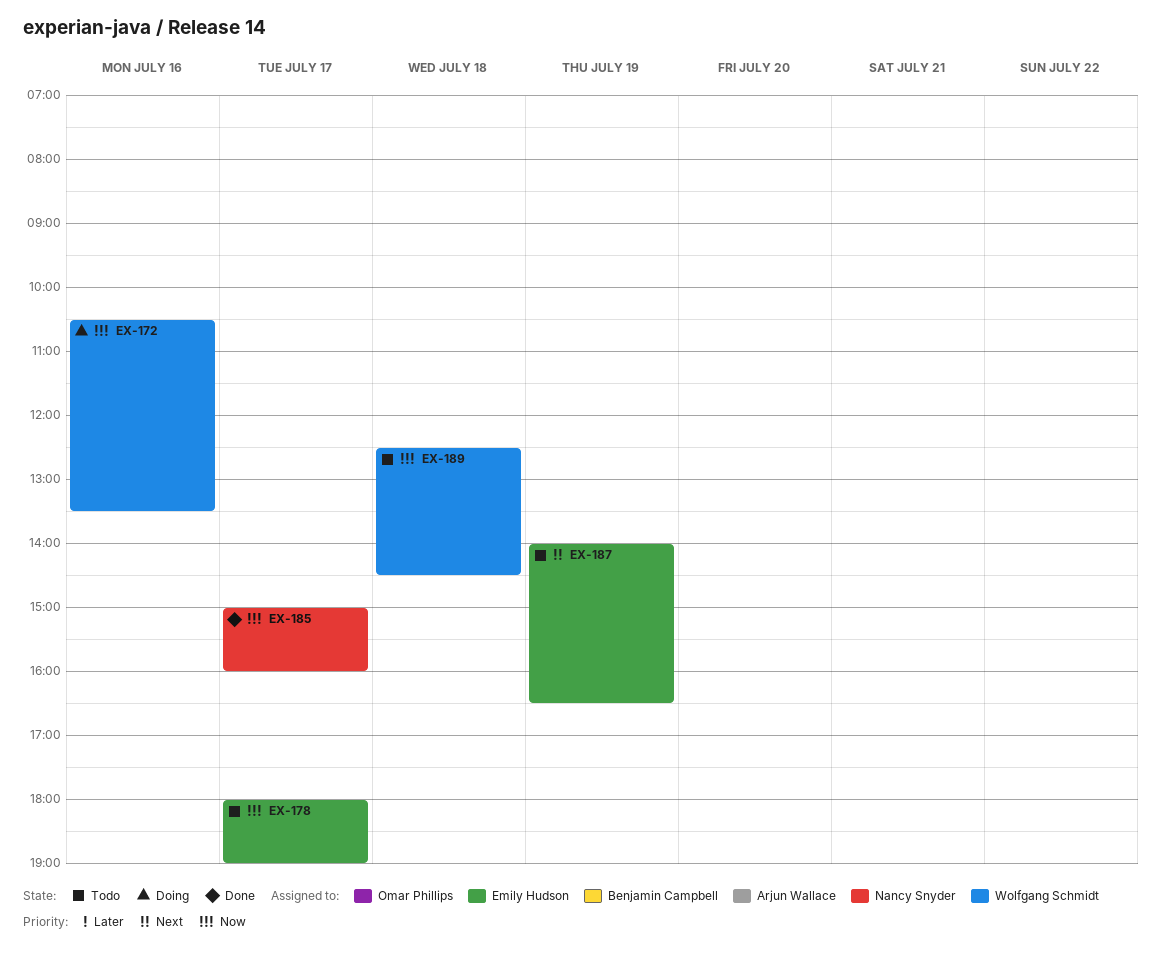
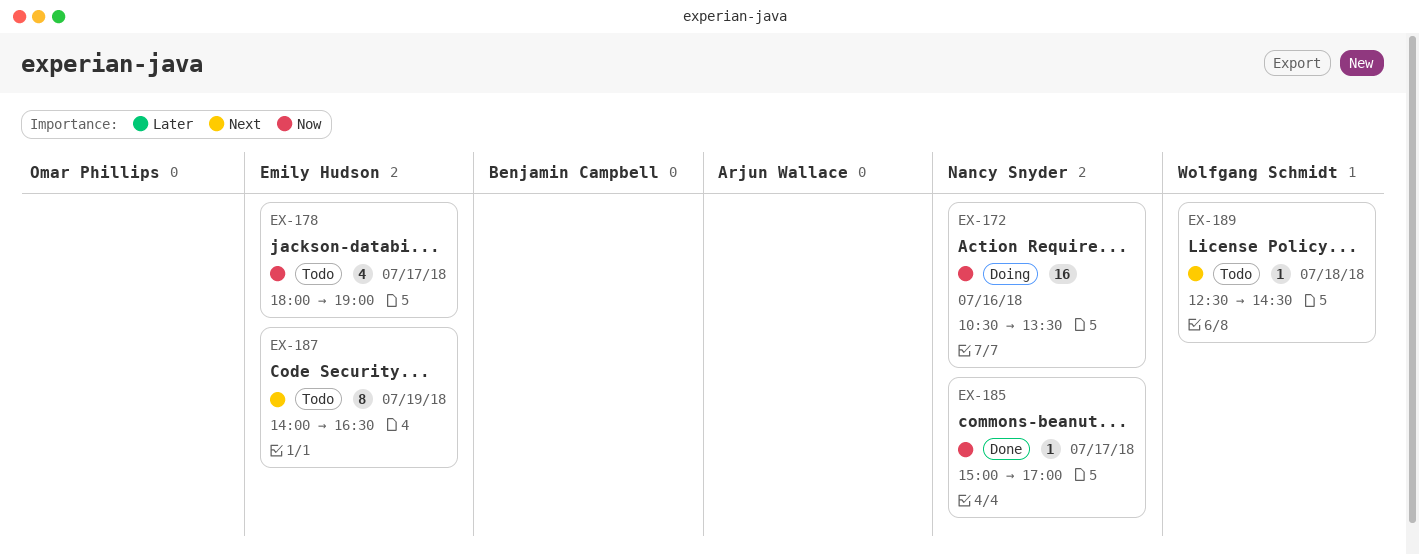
EX-172, owner: Wolfgang Schmidt -> Nancy Snyder
EX-185, ends: 16:00 -> 17:00
EX-189, priority: Now -> Next

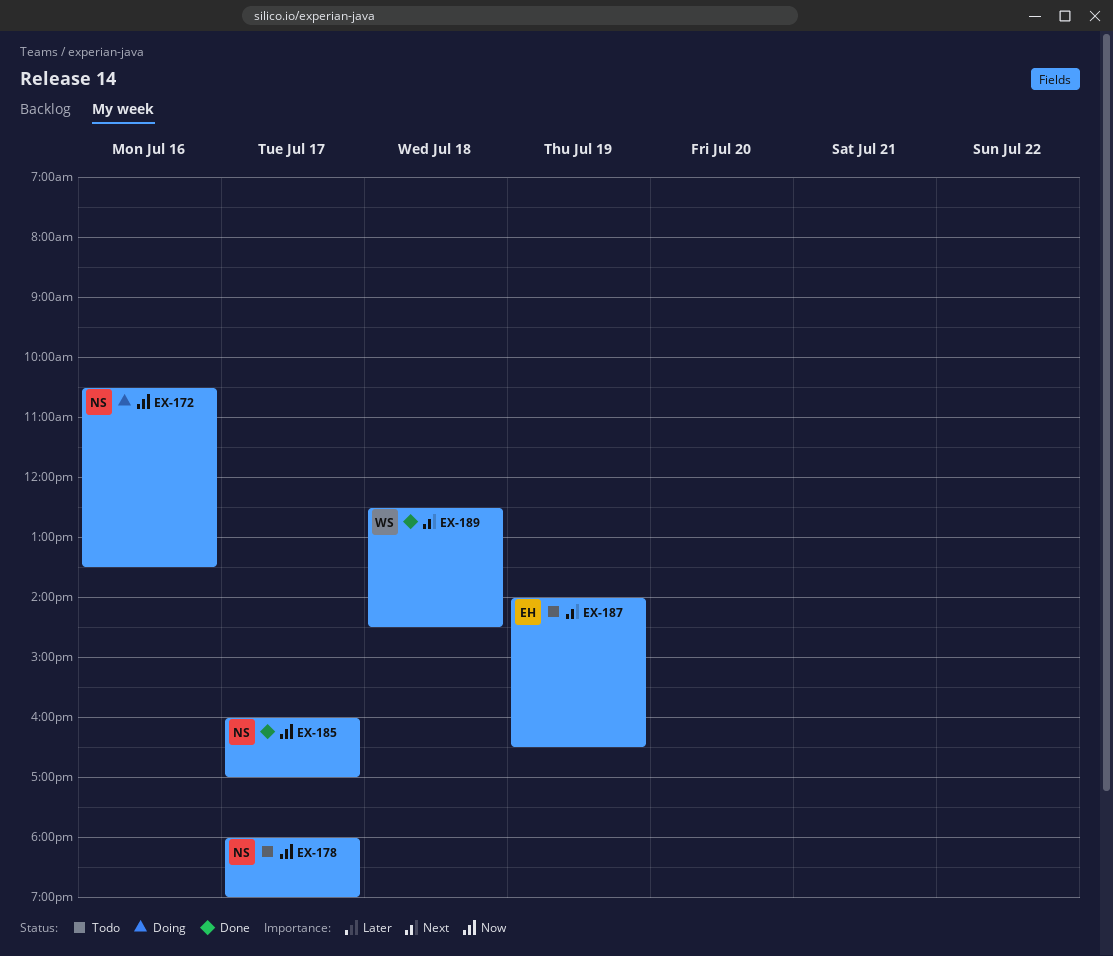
EX-178, owner: Emily Hudson -> Nancy Snyder
EX-185, begins: 15:00 -> 16:00
EX-189, status: Todo -> Done

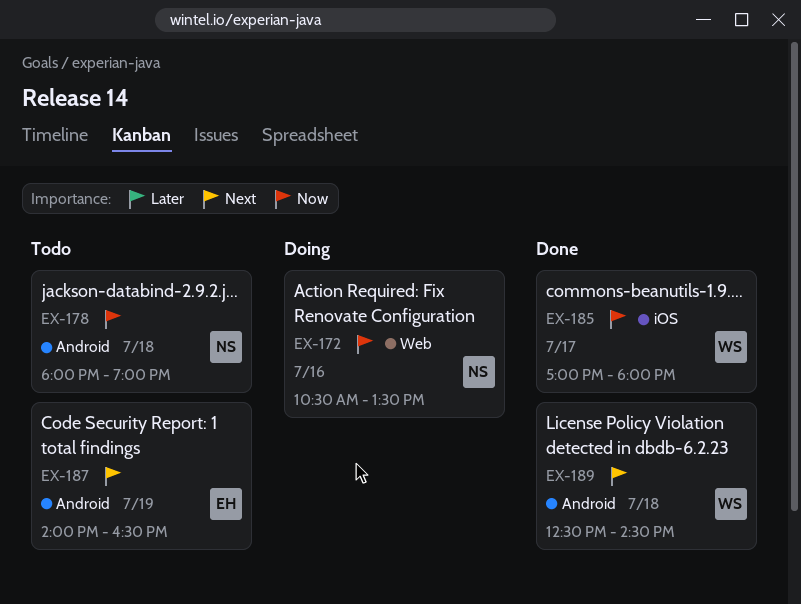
EX-178, day: Jul 17 -> Jul 18
EX-185, owner: NS -> WS
EX-185, begins: 16:00 -> 17:00
EX-185, ends: 17:00 -> 18:00

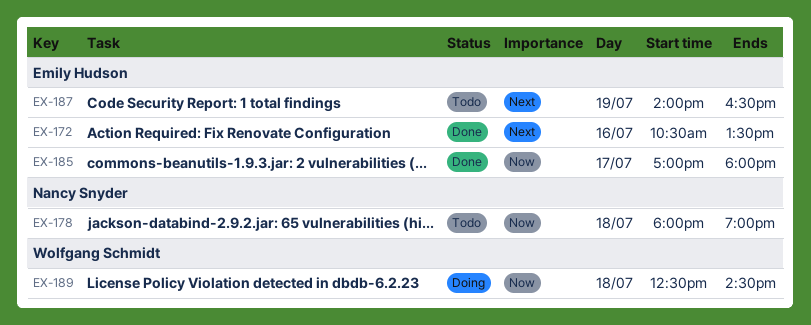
EX-172, status: Doing -> Done
EX-172, owner: Nancy Snyder -> Emily Hudson
EX-172, priority: Now -> Next
EX-185, owner: Wolfgang Schmidt -> Emily Hudson
EX-189, status: Done -> Doing
EX-189, priority: Next -> Now

